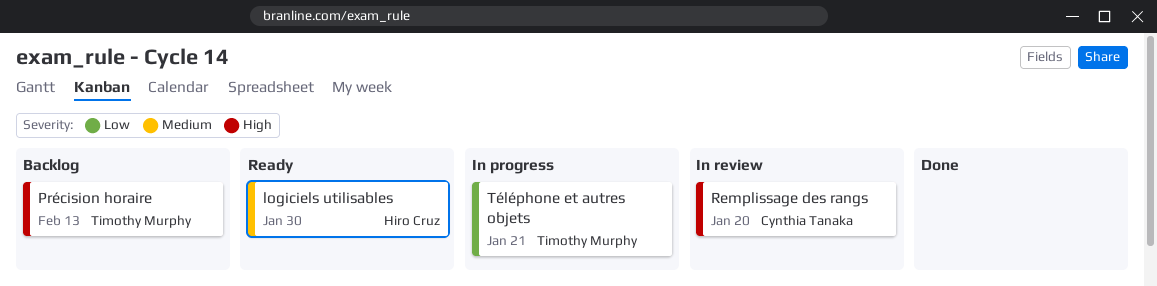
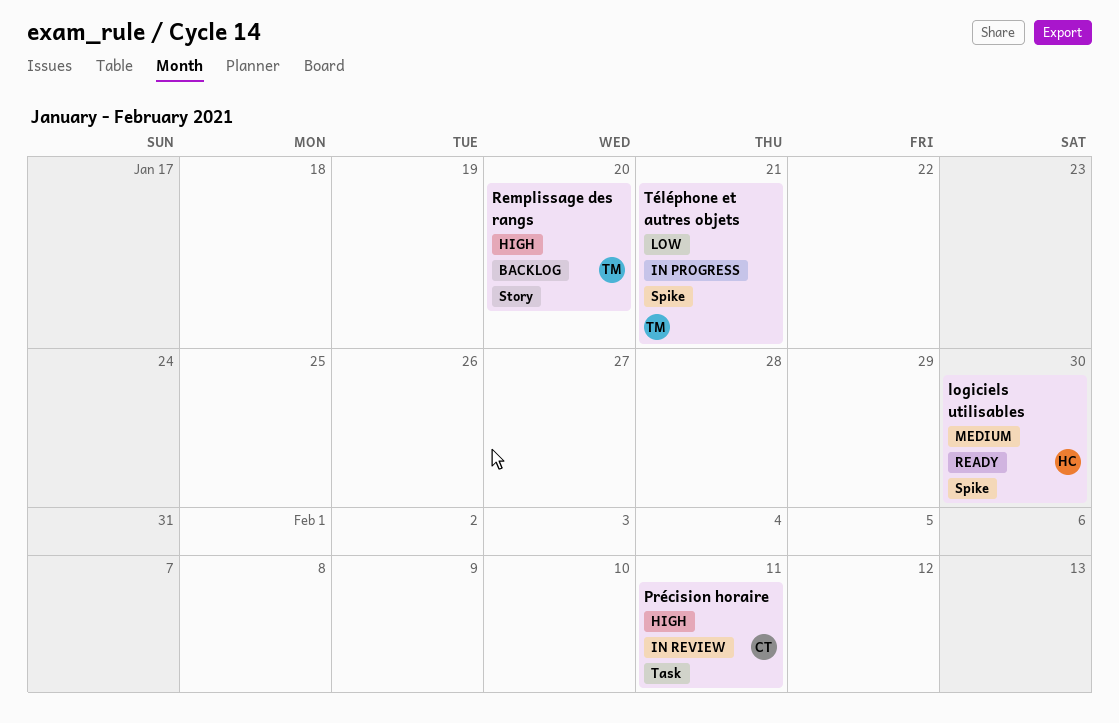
Précision horaire, status: Backlog -> In review
Précision horaire, owner: Timothy Murphy -> Cynthia Tanaka
Précision horaire, due: Feb 13 -> Feb 11
Remplissage des rangs, status: In review -> Backlog
Remplissage des rangs, owner: Cynthia Tanaka -> Timothy Murphy

